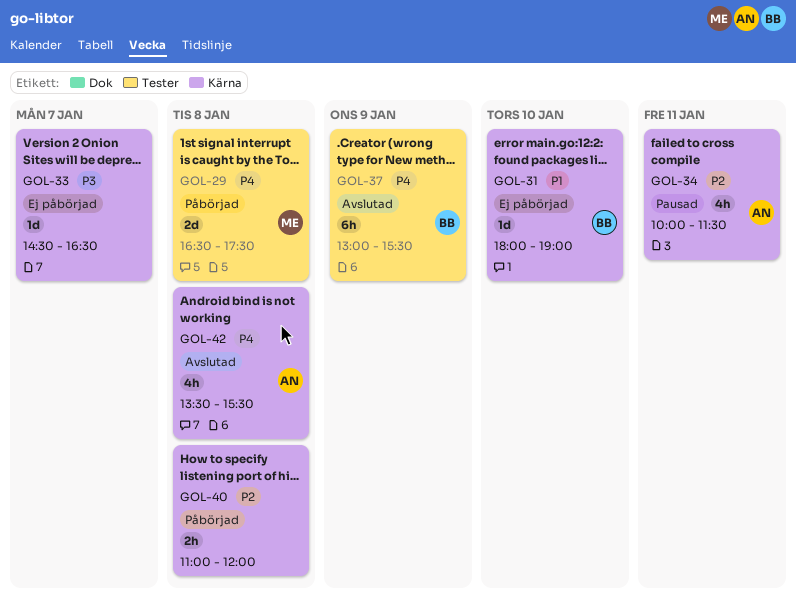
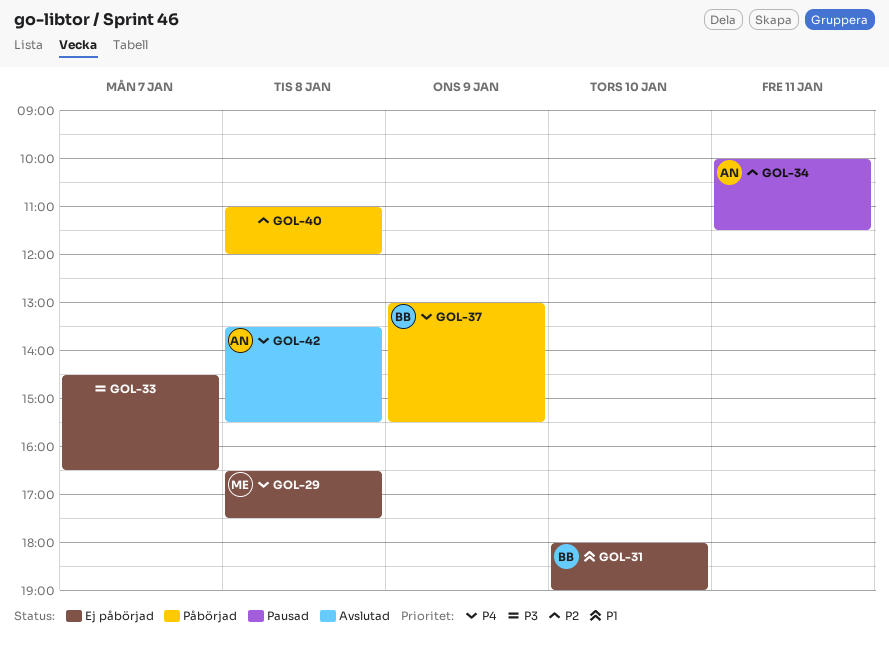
GOL-29, status: Påbörjad -> Ej påbörjad
GOL-37, status: Avslutad -> Påbörjad

